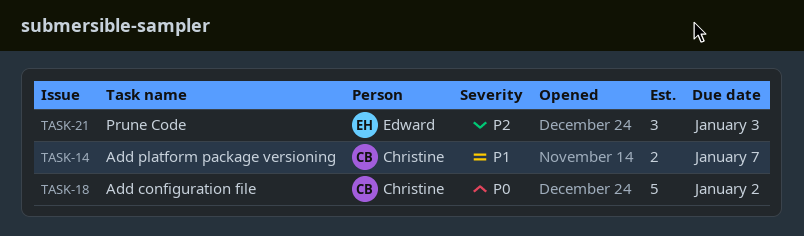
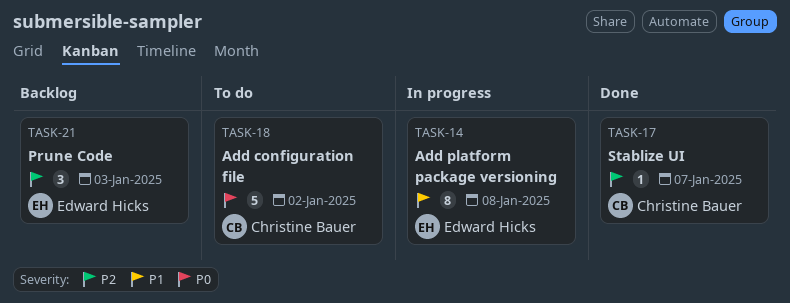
TASK-14, owner: Christine Bauer -> Edward Hicks
TASK-14, estimate: 2 -> 8
TASK-14, due: Jan 7 -> Jan 8
TASK-17: none -> present

